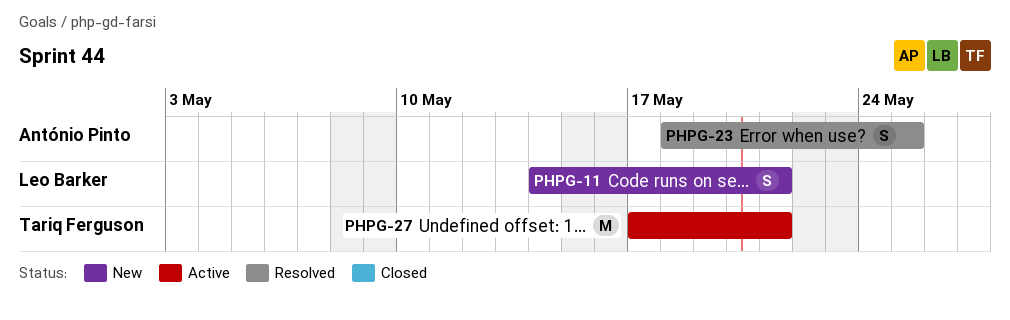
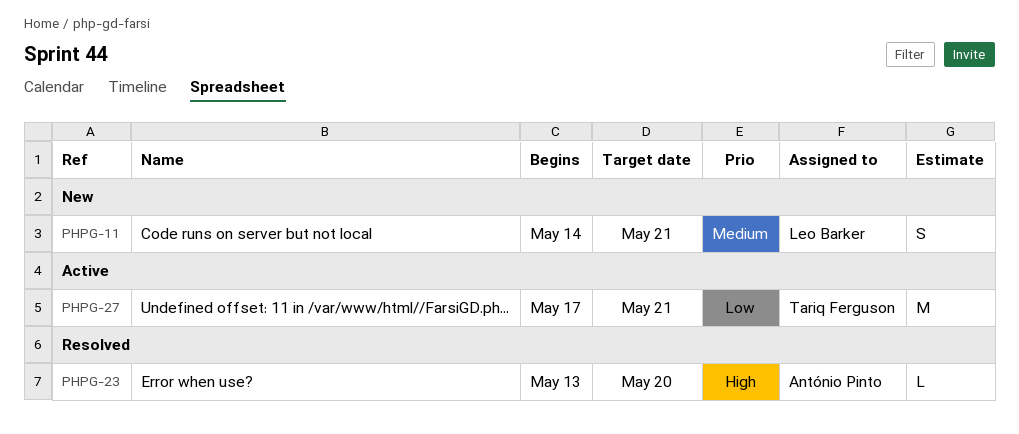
PHPG-23, estimate: S -> L
PHPG-23, start: May 18 -> May 13
PHPG-23, due: May 25 -> May 20

